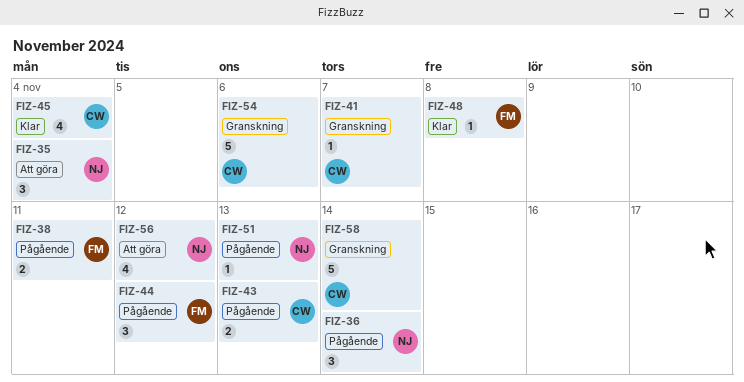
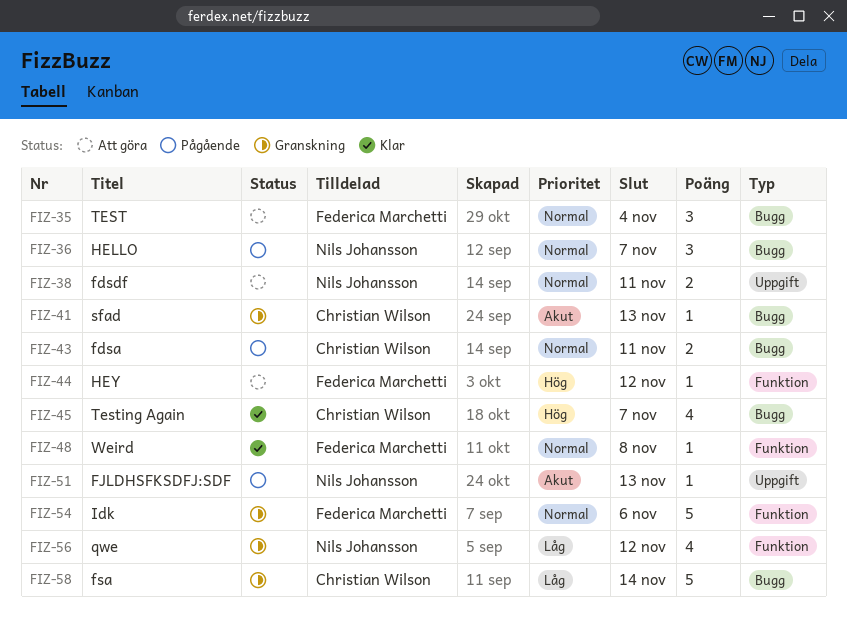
FIZ-35, owner: Nils Johansson -> Federica Marchetti
FIZ-36, due: Nov 14 -> Nov 7
FIZ-38, status: Pågående -> Att göra
FIZ-38, owner: Federica Marchetti -> Nils Johansson
FIZ-41, due: Nov 7 -> Nov 13
FIZ-43, due: Nov 13 -> Nov 11
FIZ-44, status: Pågående -> Att göra
FIZ-44, estimate: 3 -> 1
FIZ-45, due: Nov 4 -> Nov 7
FIZ-54, owner: Christian Wilson -> Federica Marchetti
FIZ-56, status: Att göra -> Granskning

